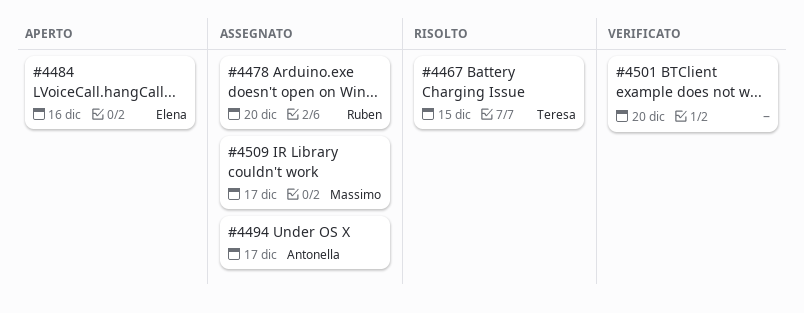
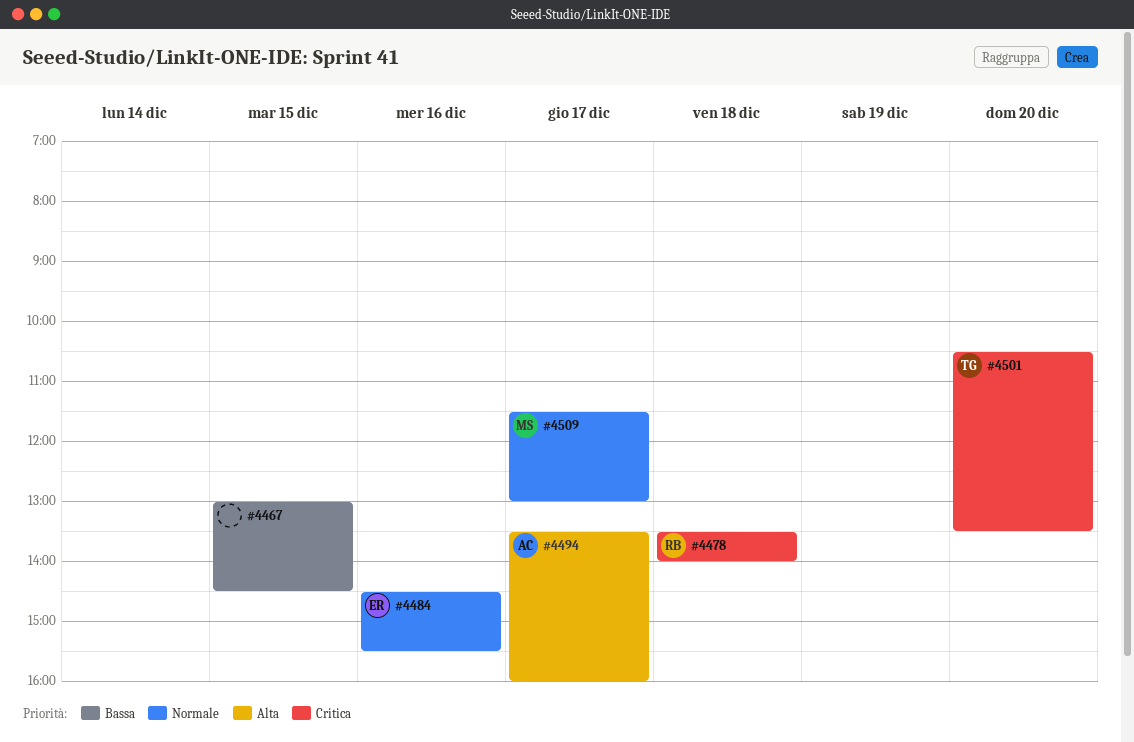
#4467, owner: Teresa -> none
#4478, day: Dec 20 -> Dec 18
#4501, owner: none -> Teresa

